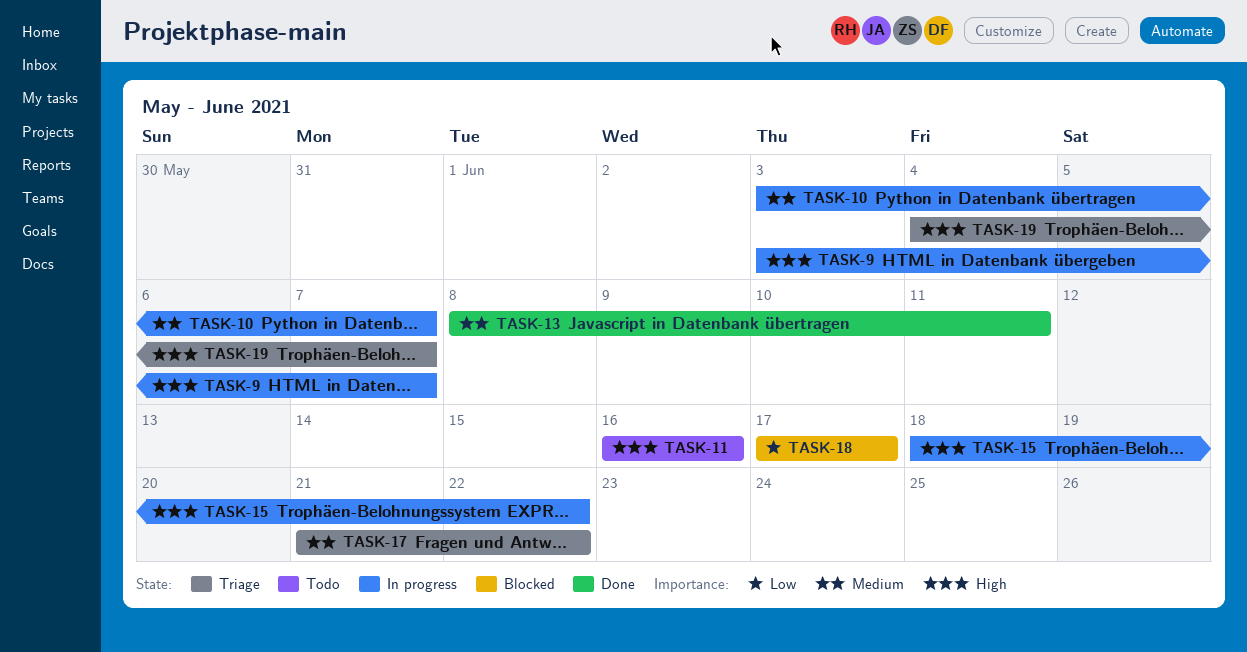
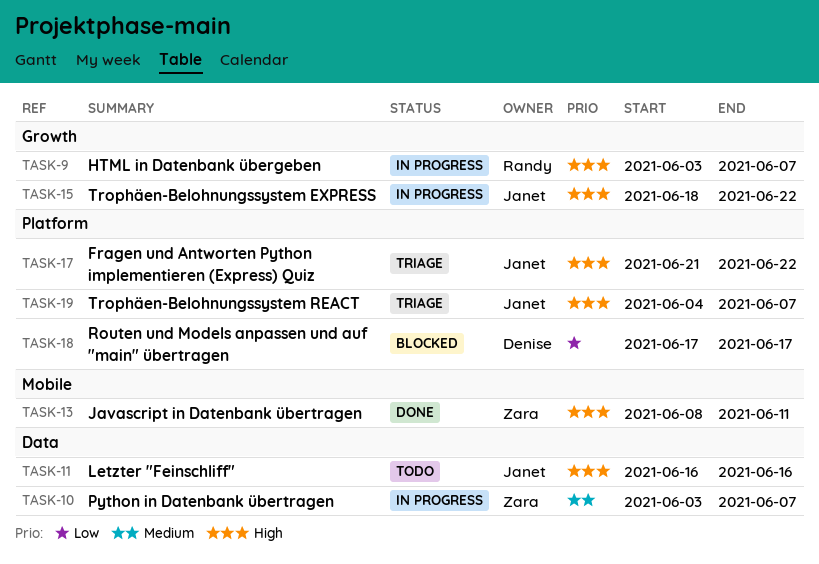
TASK-13, priority: Medium -> High
TASK-17, priority: Medium -> High

